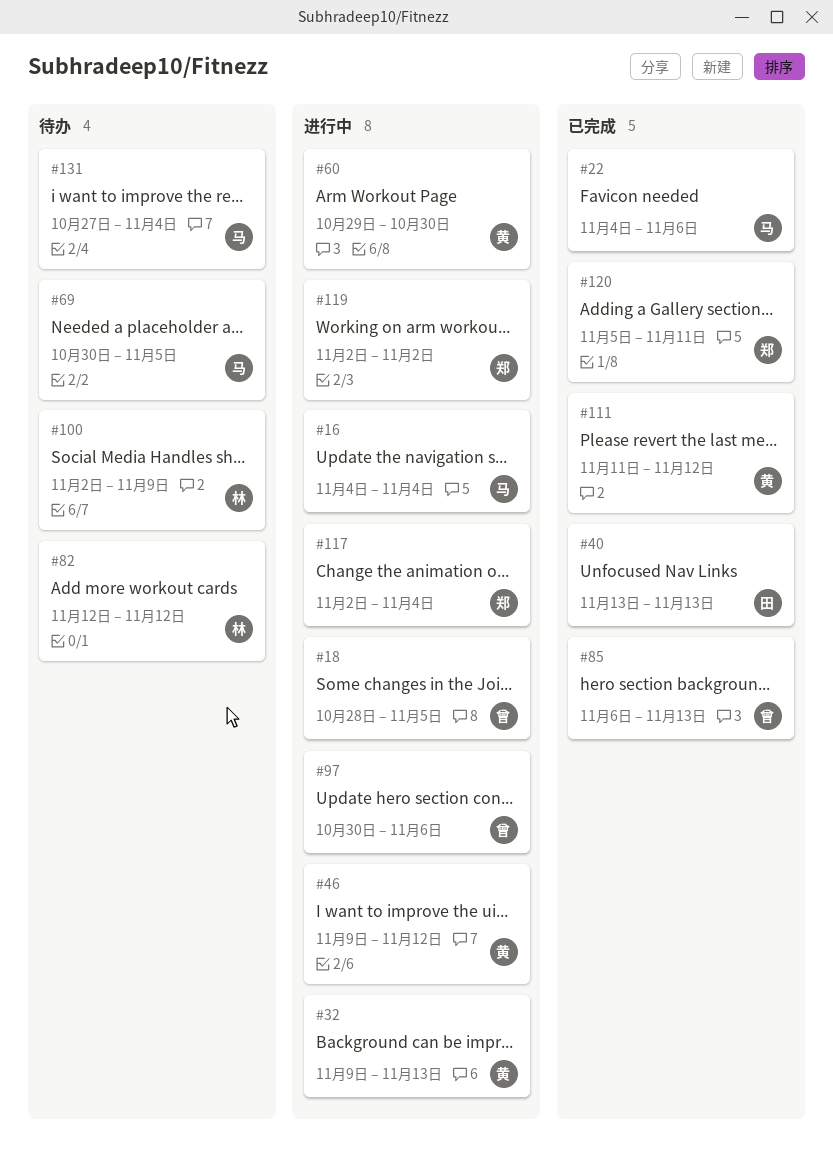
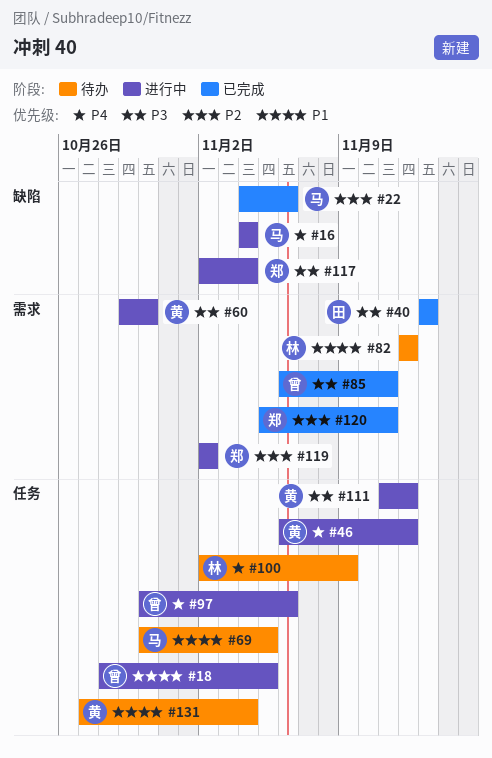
#32: present -> none
#46, start: Nov 9 -> Nov 6
#85, due: Nov 13 -> Nov 11
#111, status: 已完成 -> 进行中
#131, owner: 马 -> 黄

